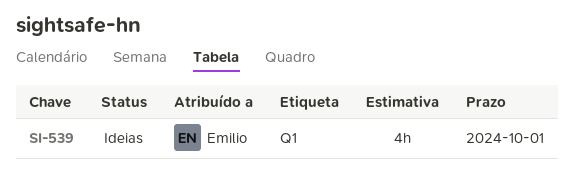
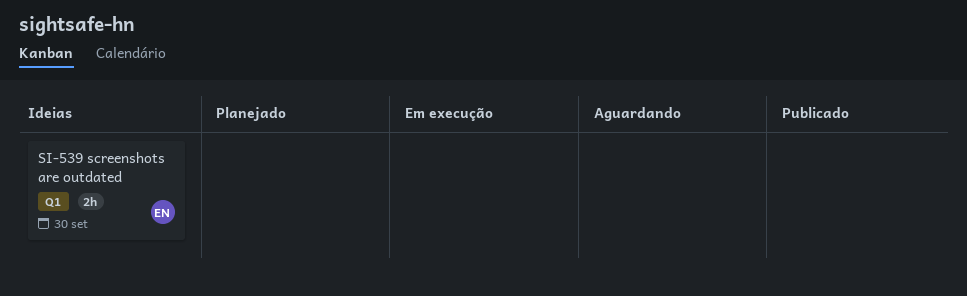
SI-539, estimate: 4h -> 2h
SI-539, due: Oct 1 -> Sep 30

